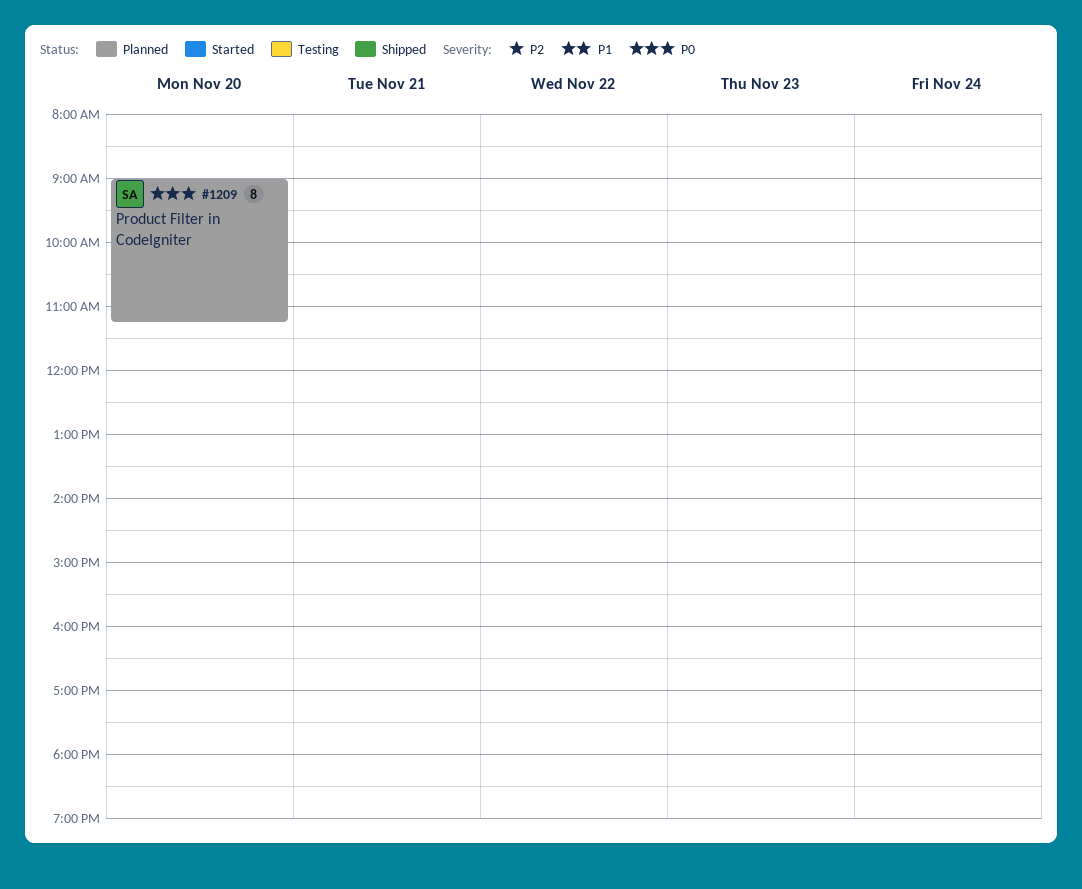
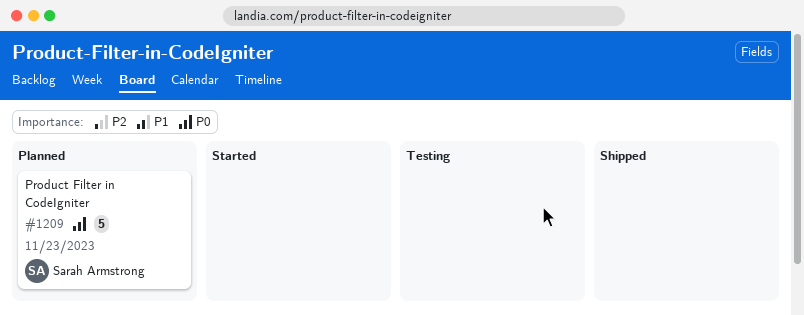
#1209, estimate: 8 -> 5
#1209, day: Nov 20 -> Nov 23

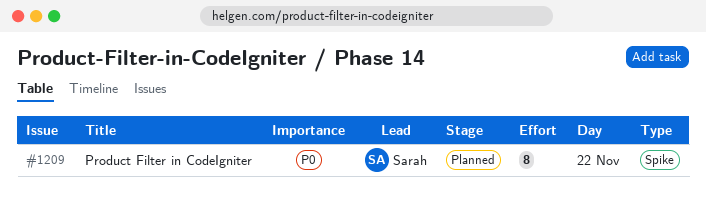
#1209, estimate: 5 -> 8
#1209, day: Nov 23 -> Nov 22

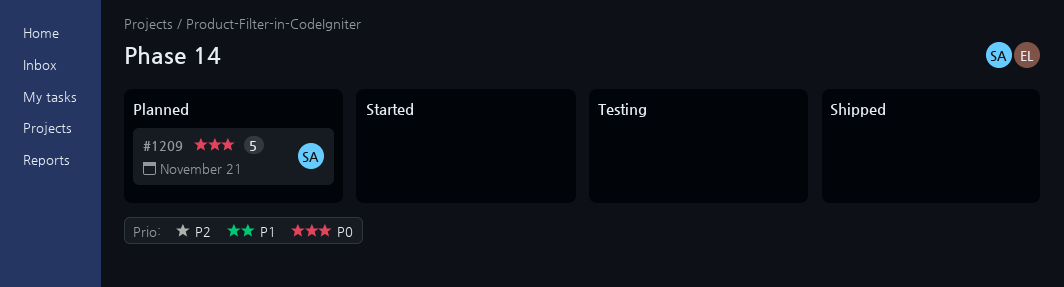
#1209, estimate: 8 -> 5
#1209, day: Nov 22 -> Nov 21

